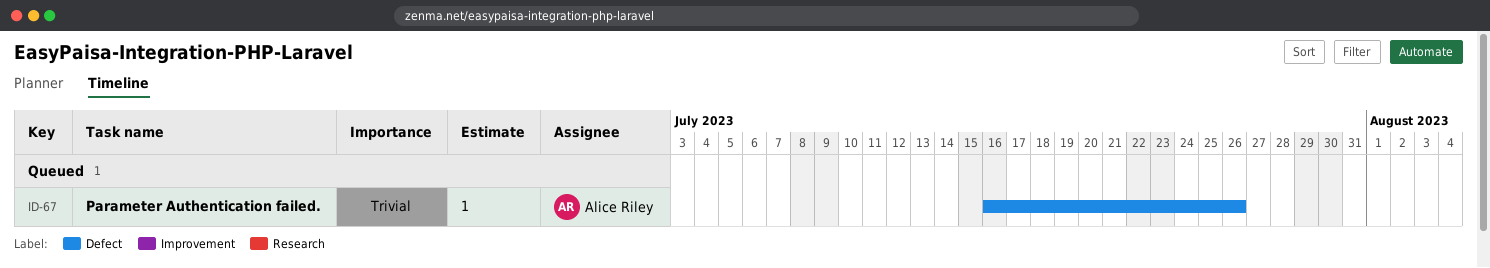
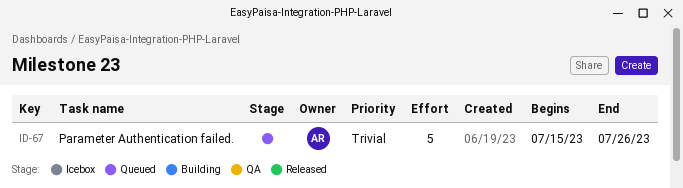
ID-67, estimate: 1 -> 5
ID-67, start: Jul 16 -> Jul 15

